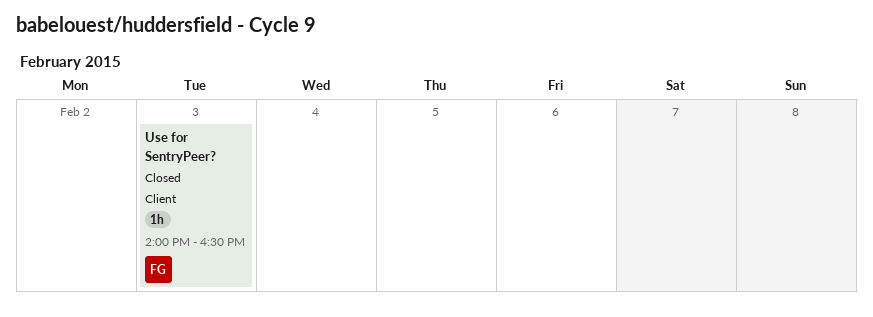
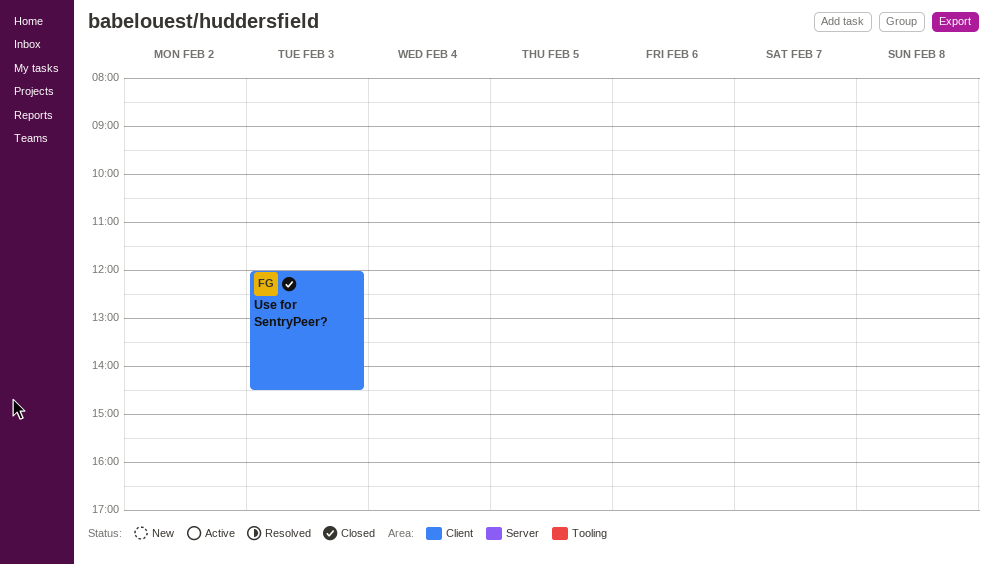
Use for SentryPeer?, begins: 14:00 -> 12:00
Use for SentryPeer?, ends: 16:30 -> 14:30

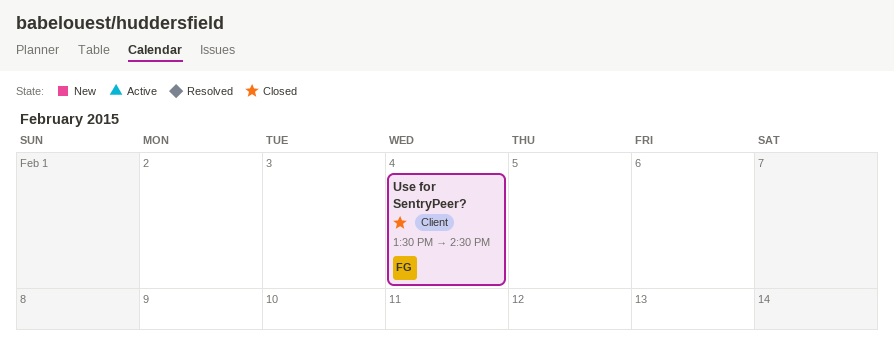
Use for SentryPeer?, day: Feb 3 -> Feb 4
Use for SentryPeer?, begins: 12:00 -> 13:30

